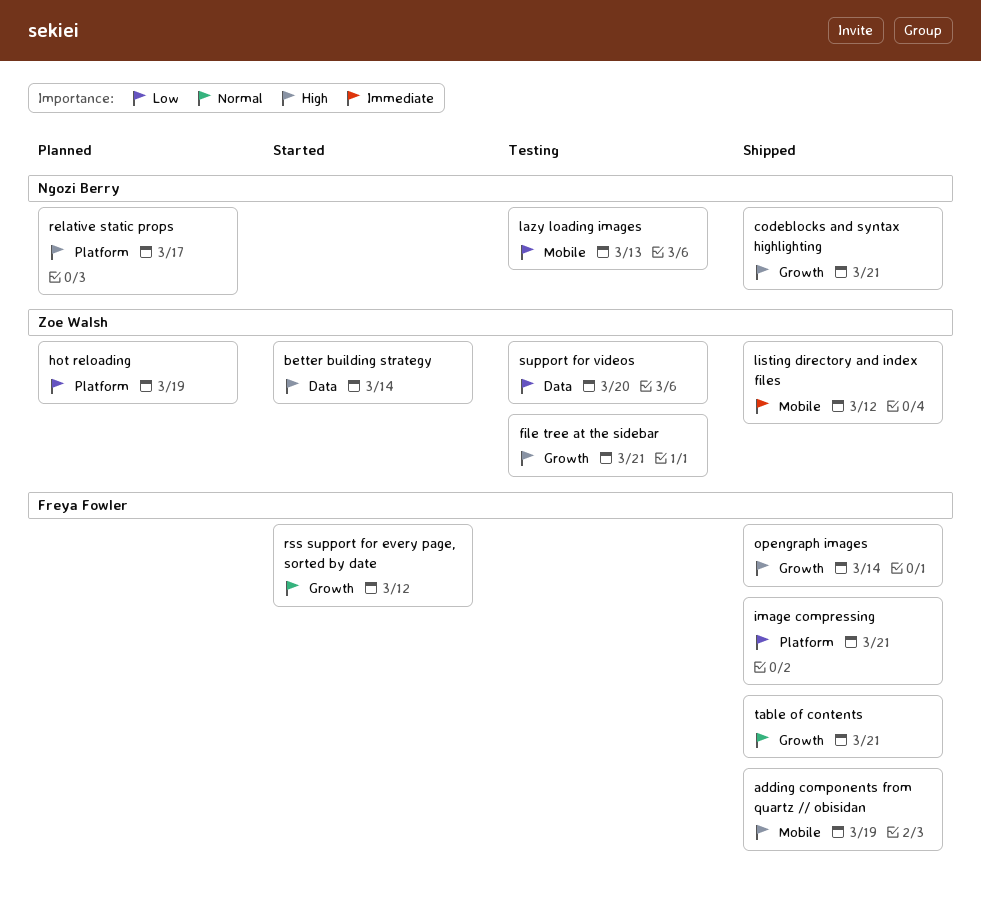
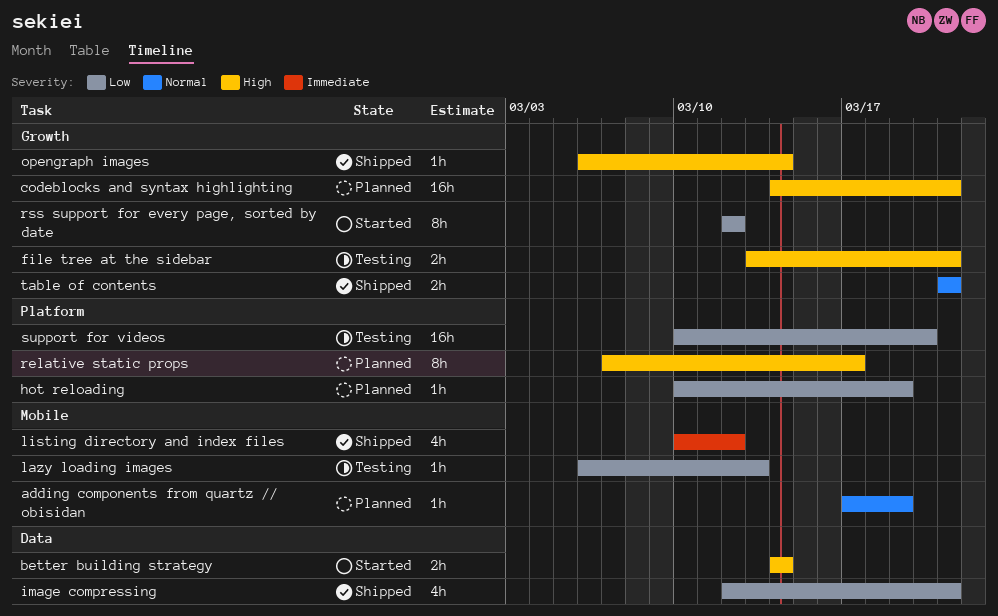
adding components from quartz // obisidan, status: Shipped -> Planned
adding components from quartz // obisidan, priority: High -> Normal
codeblocks and syntax highlighting, status: Shipped -> Planned
image compressing, label: Platform -> Data
rss support for every page, sorted by date, priority: Normal -> Low
support for videos, label: Data -> Platform

